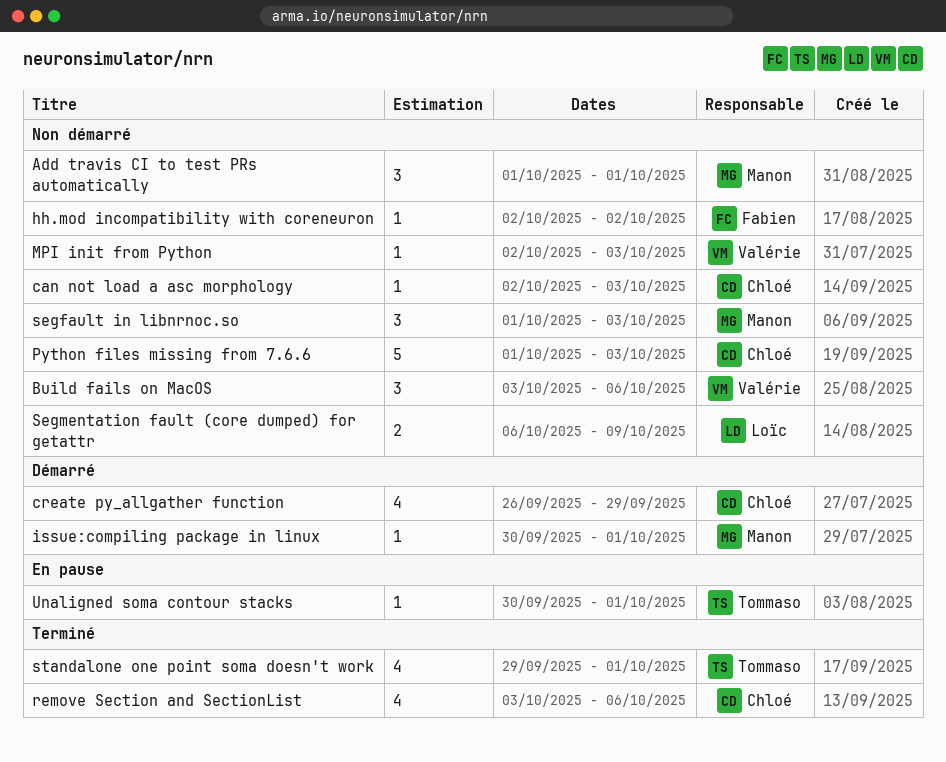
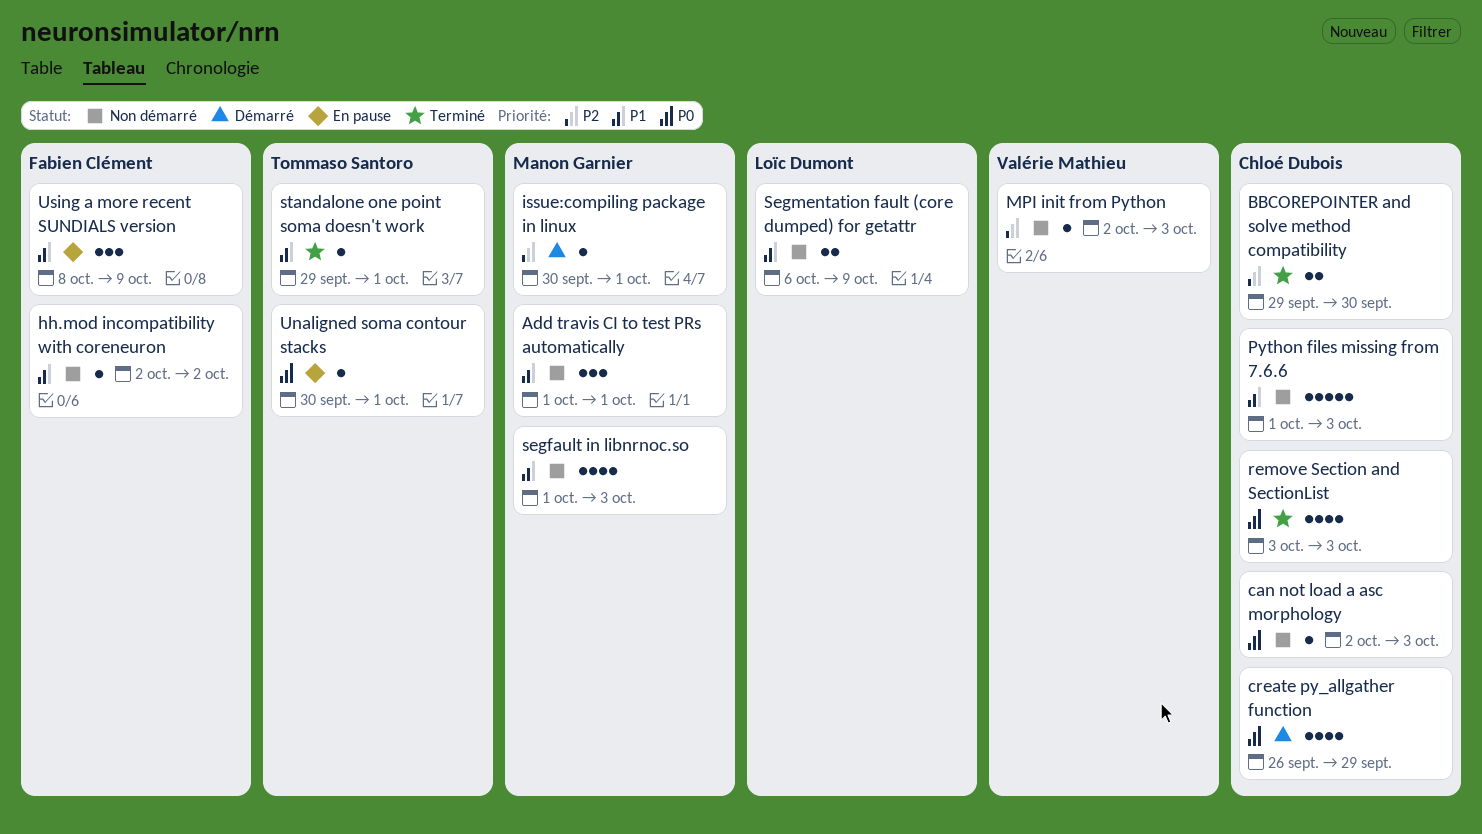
BBCOREPOINTER and solve method compatibility: none -> present
Build fails on MacOS: present -> none
remove Section and SectionList, due: Oct 6 -> Oct 3
segfault in libnrnoc.so, estimate: 3 -> 4
standalone one point soma doesn't work, estimate: 4 -> 1
Using a more recent SUNDIALS version: none -> present

